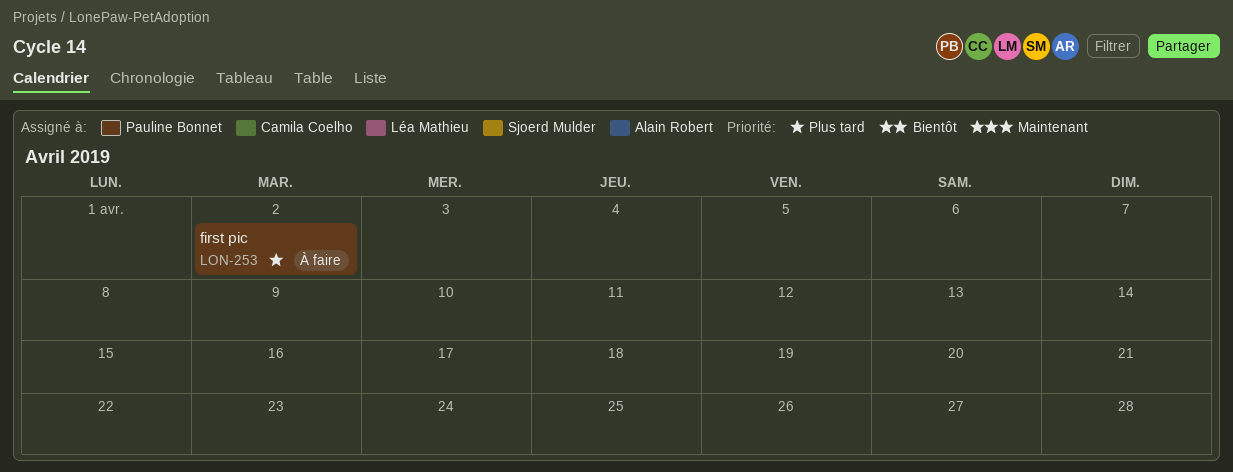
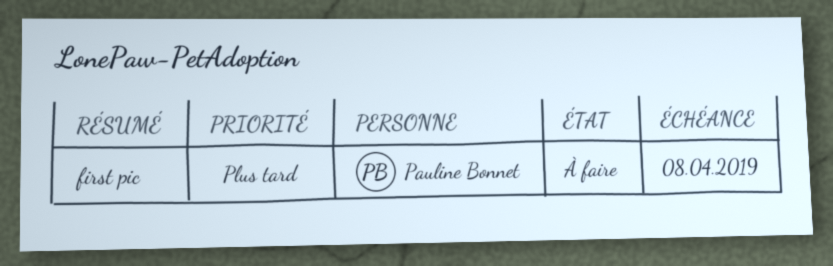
first pic, due: Apr 2 -> Apr 8

